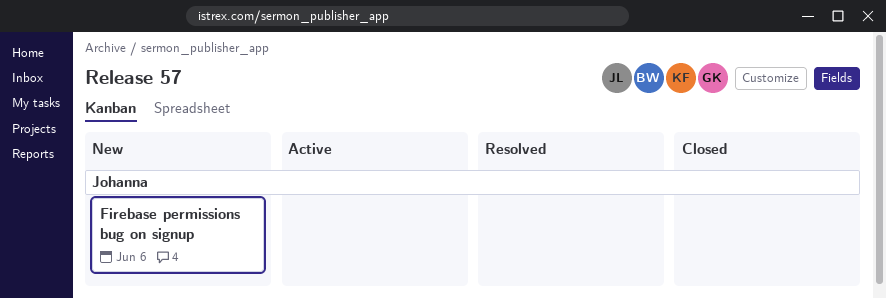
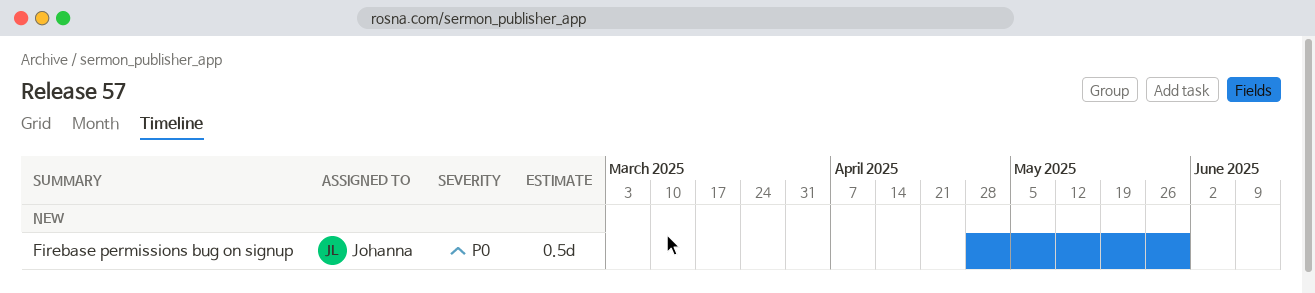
Firebase permissions bug on signup, due: Jun 6 -> May 30

